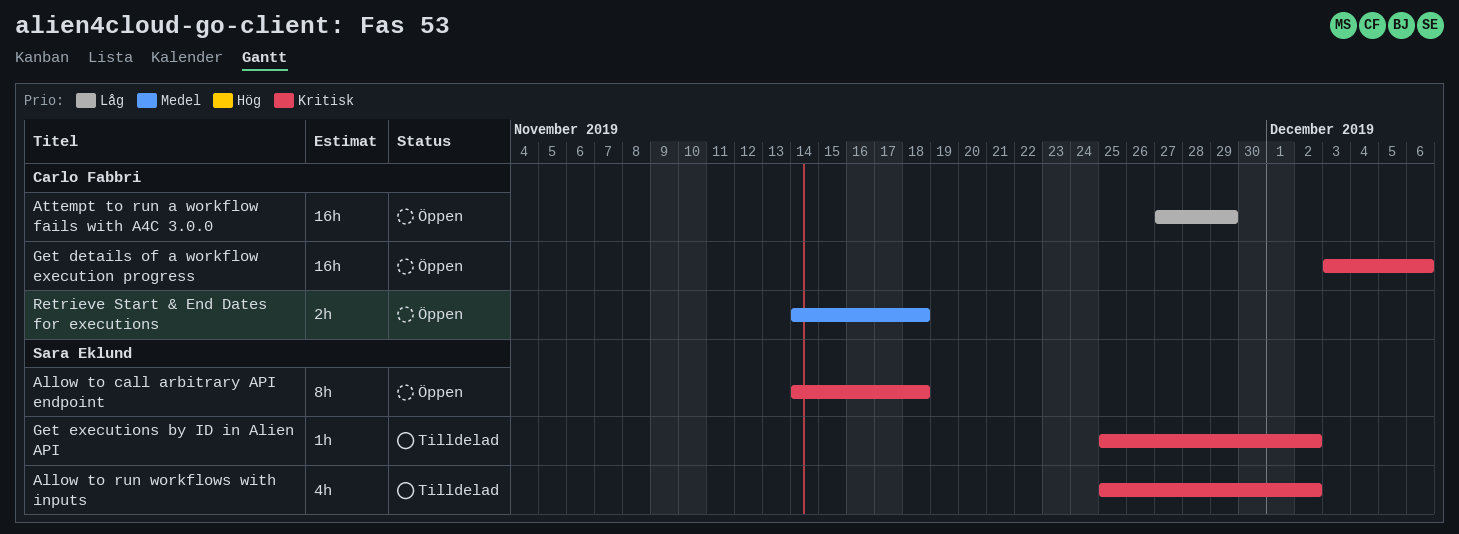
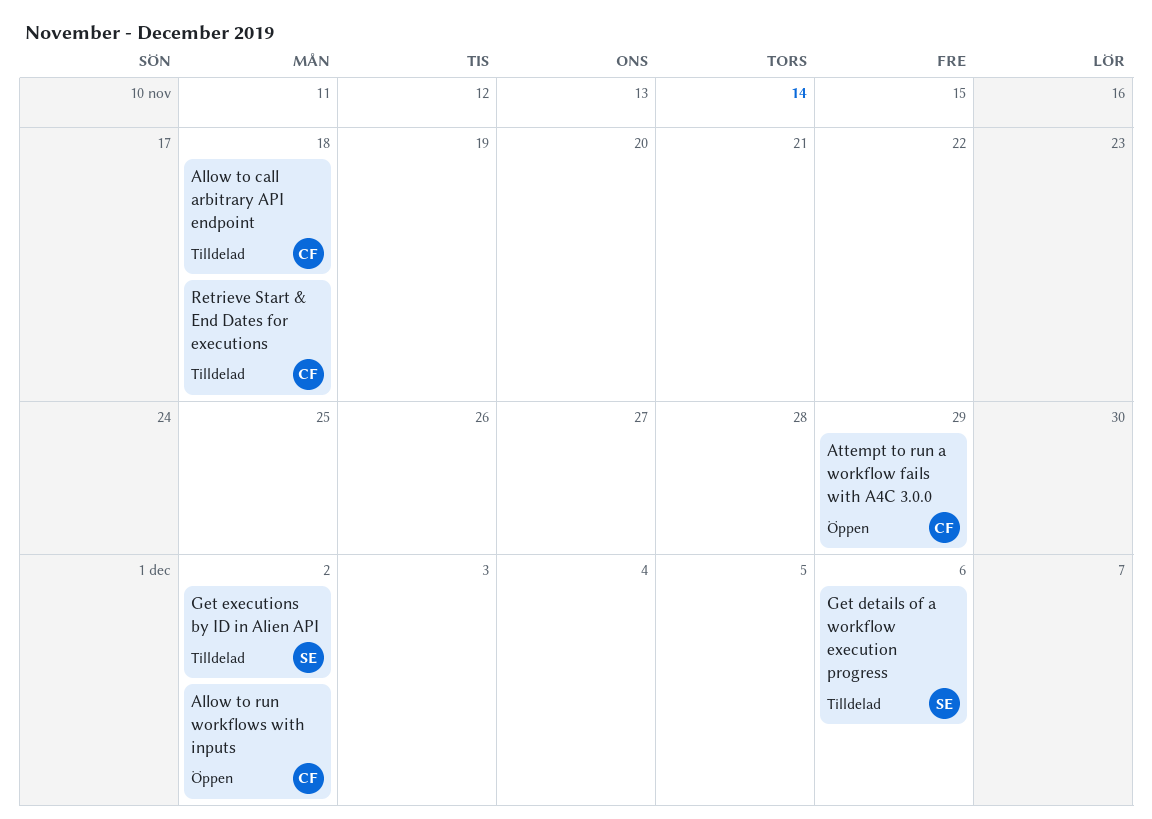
Allow to call arbitrary API endpoint, status: Öppen -> Tilldelad
Allow to call arbitrary API endpoint, owner: Sara Eklund -> Carlo Fabbri
Allow to run workflows with inputs, status: Tilldelad -> Öppen
Allow to run workflows with inputs, owner: Sara Eklund -> Carlo Fabbri
Get details of a workflow execution progress, status: Öppen -> Tilldelad
Get details of a workflow execution progress, owner: Carlo Fabbri -> Sara Eklund
Retrieve Start & End Dates for executions, status: Öppen -> Tilldelad

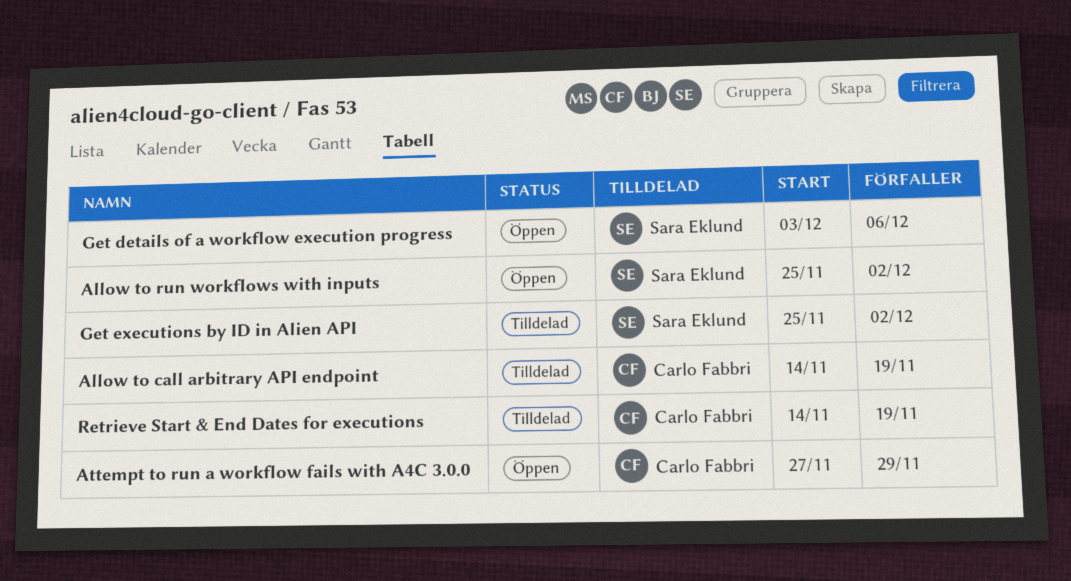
Allow to call arbitrary API endpoint, due: Nov 18 -> Nov 19
Allow to run workflows with inputs, owner: Carlo Fabbri -> Sara Eklund
Get details of a workflow execution progress, status: Tilldelad -> Öppen
Retrieve Start & End Dates for executions, due: Nov 18 -> Nov 19

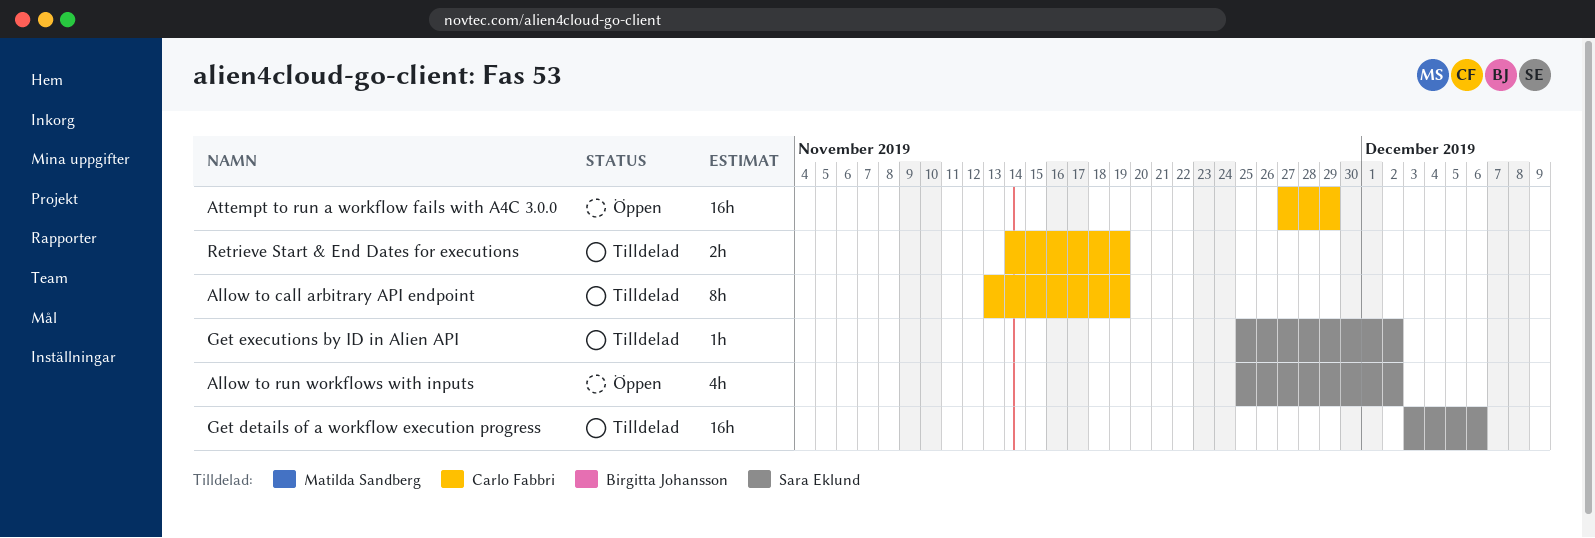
Allow to call arbitrary API endpoint, start: Nov 14 -> Nov 13
Get details of a workflow execution progress, status: Öppen -> Tilldelad

